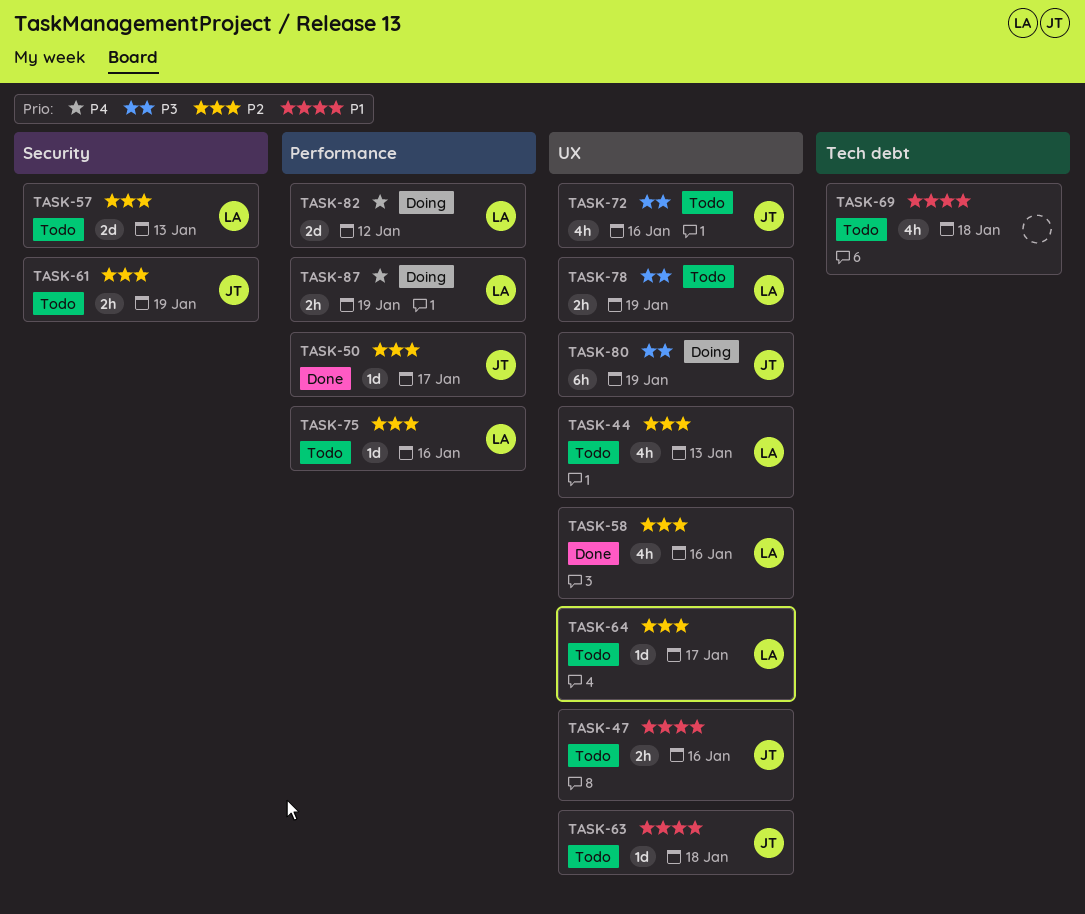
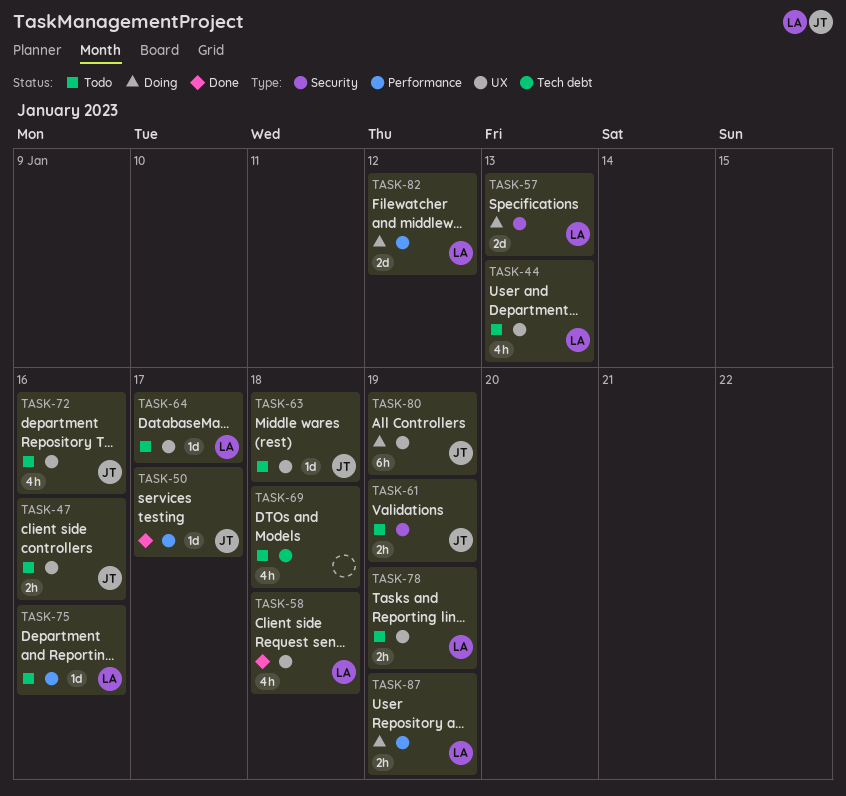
TASK-57, status: Todo -> Doing
TASK-58, due: Jan 16 -> Jan 18

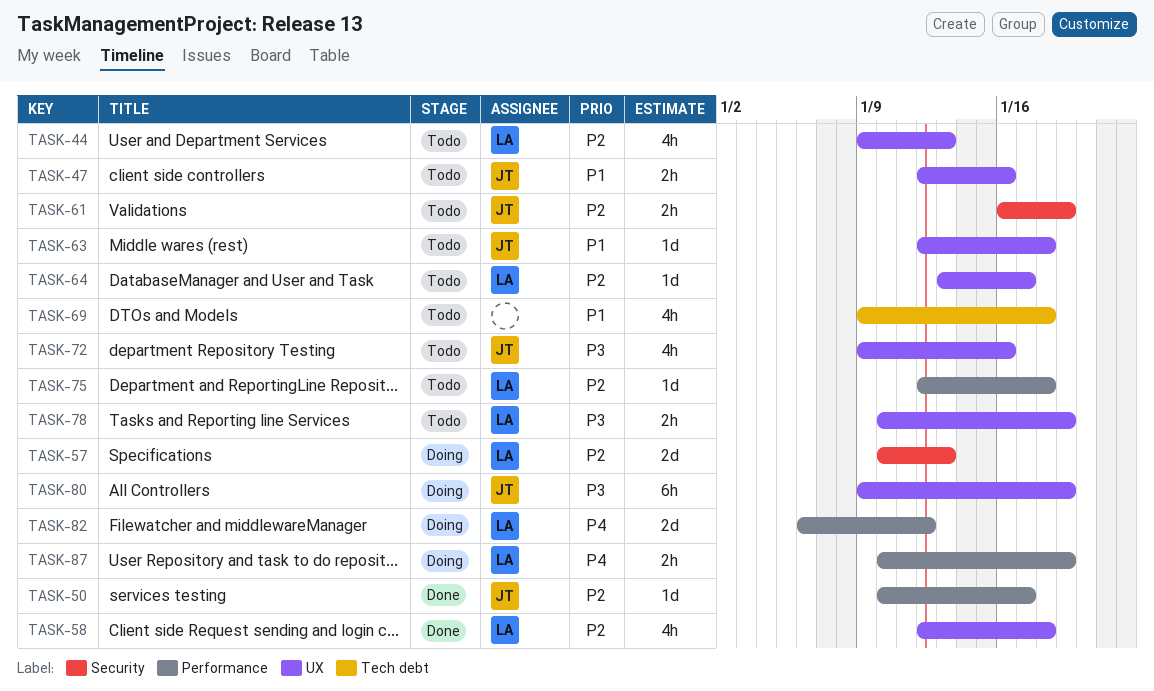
TASK-75, due: Jan 16 -> Jan 18

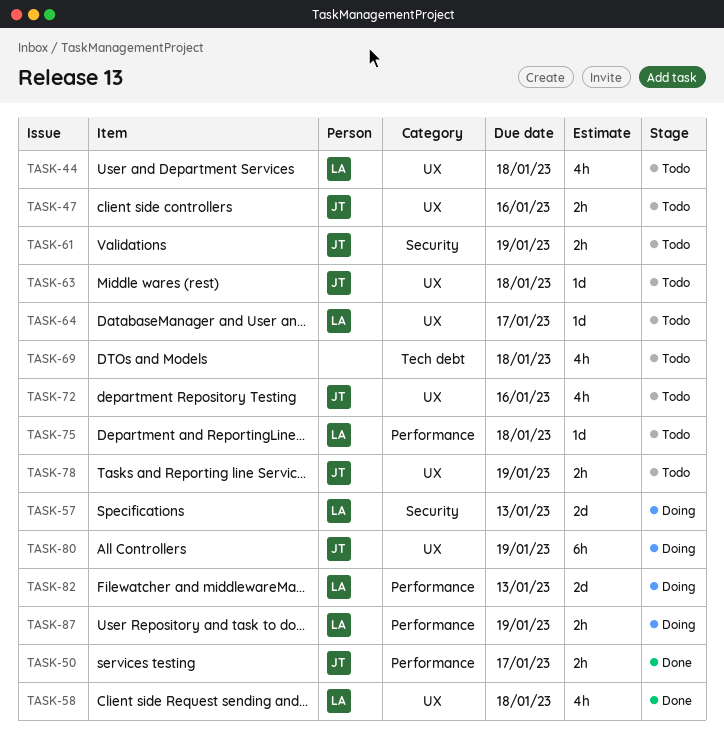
TASK-44, due: Jan 13 -> Jan 18
TASK-50, estimate: 1d -> 2h
TASK-78, owner: LA -> JT
TASK-82, due: Jan 12 -> Jan 13

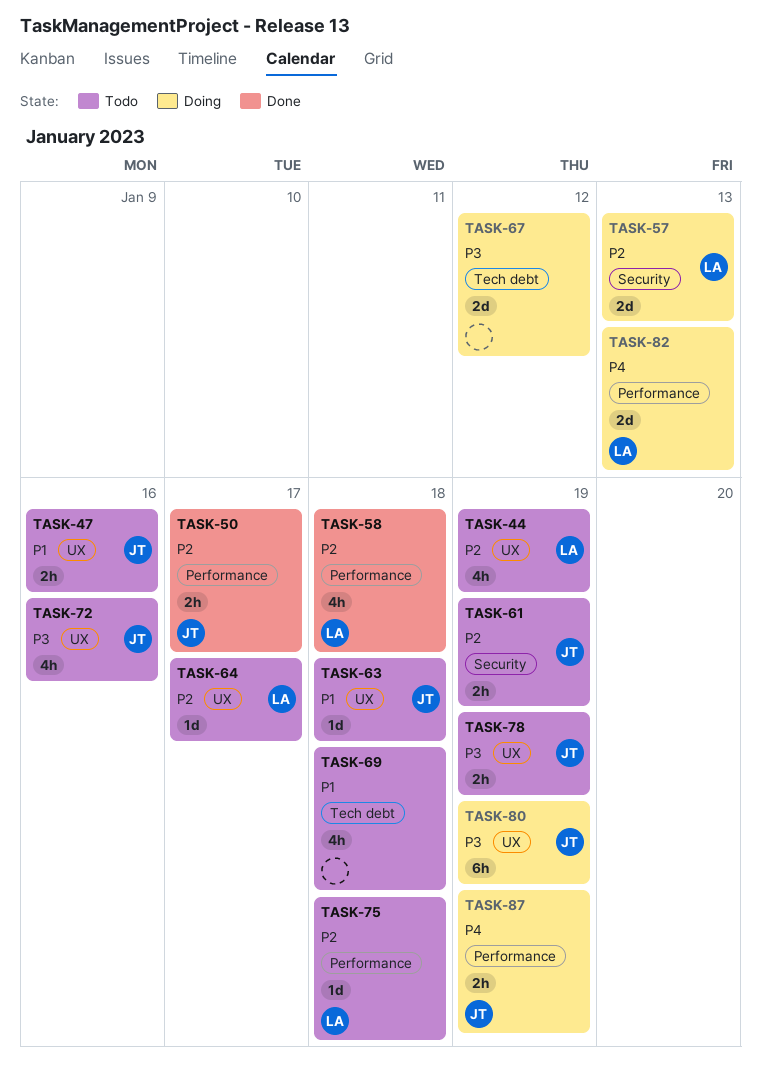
TASK-44, due: Jan 18 -> Jan 19
TASK-58, label: UX -> Performance
TASK-67: none -> present
TASK-87, owner: LA -> JT

